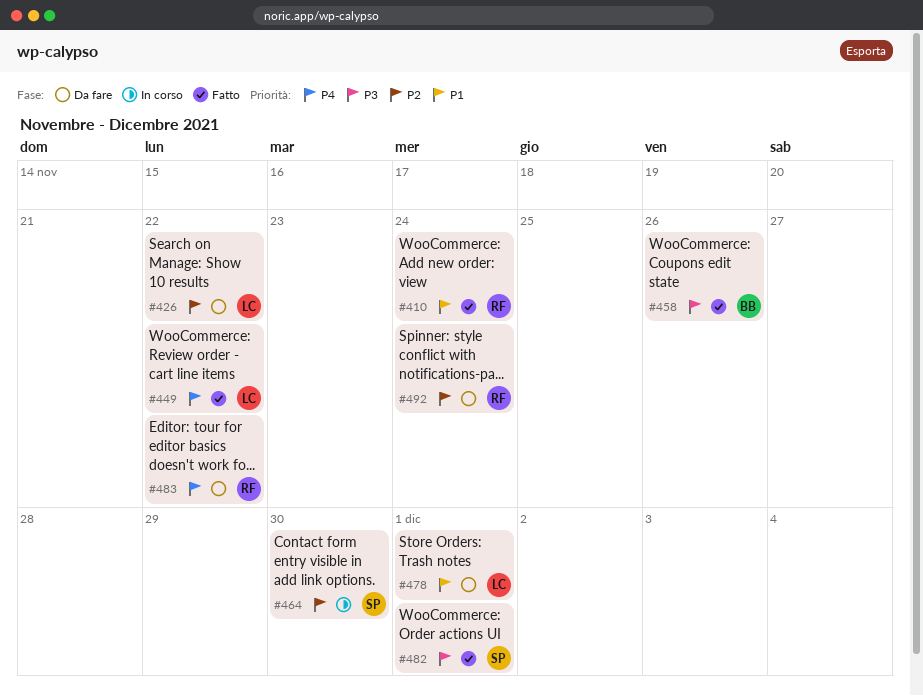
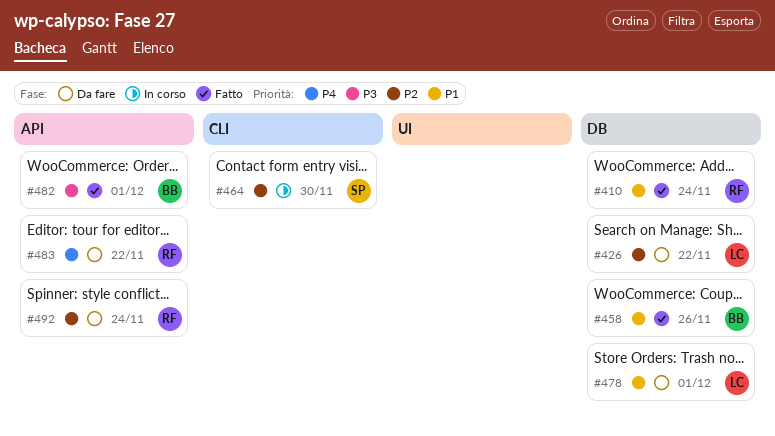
#449: present -> none
#458, priority: P3 -> P1
#482, owner: SP -> BB

